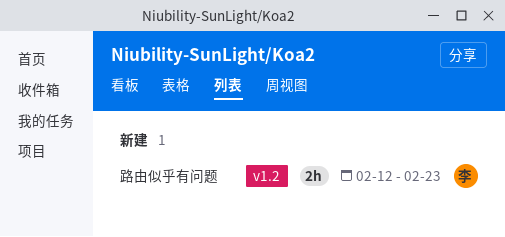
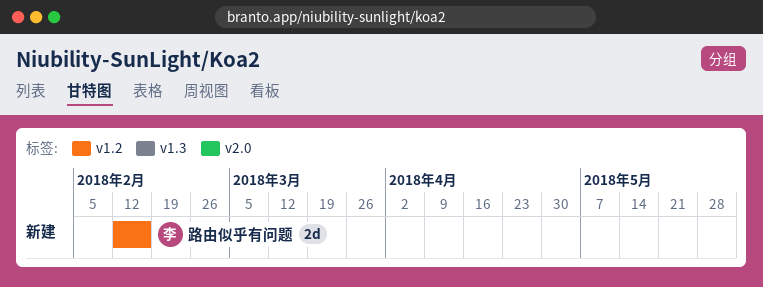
路由似乎有问题, estimate: 2h -> 2d
路由似乎有问题, due: Feb 23 -> Feb 16

